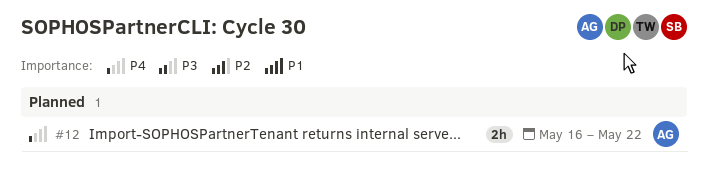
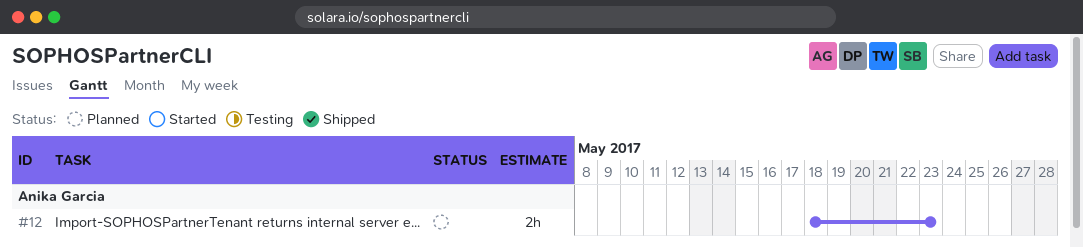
#12, start: May 16 -> May 18
#12, due: May 22 -> May 23

